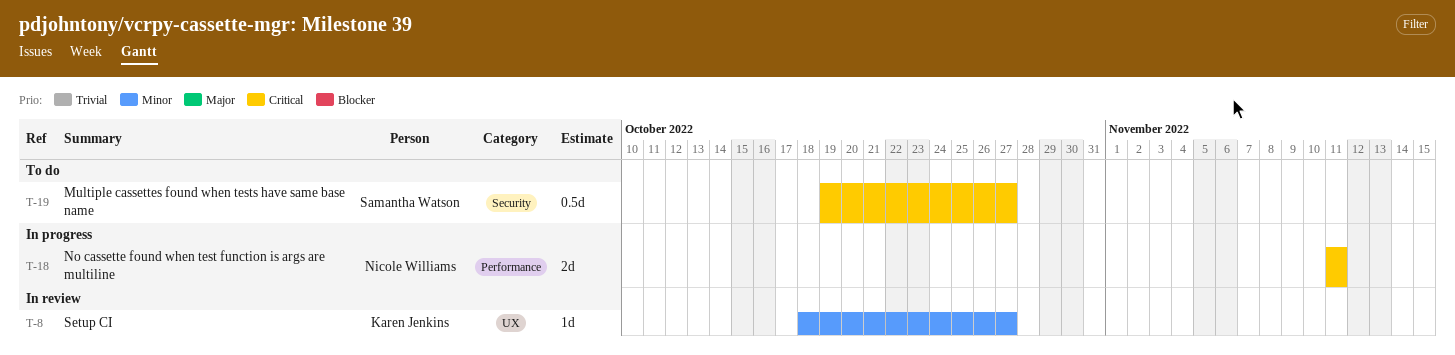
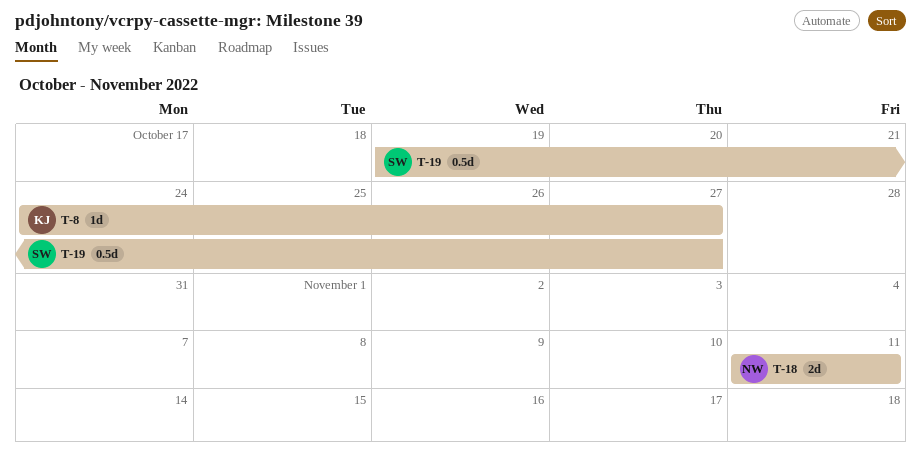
T-8, start: Oct 18 -> Oct 24

